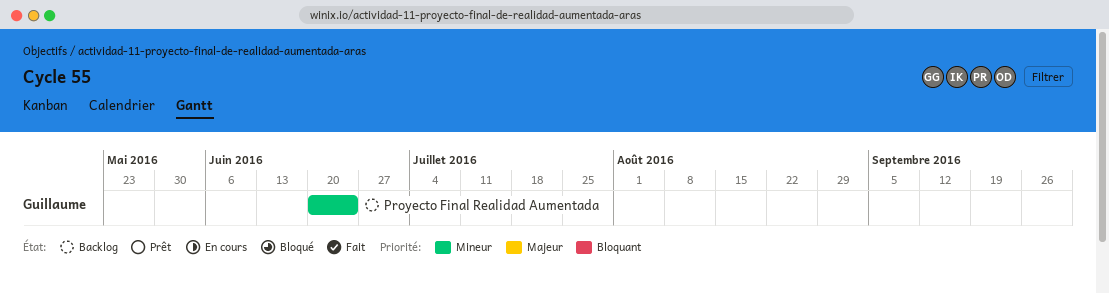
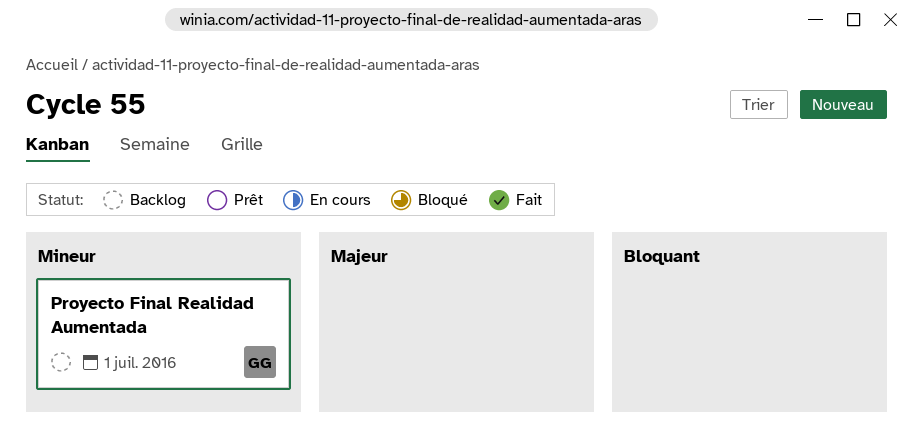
Proyecto Final Realidad Aumentada, due: Jun 24 -> Jul 1

